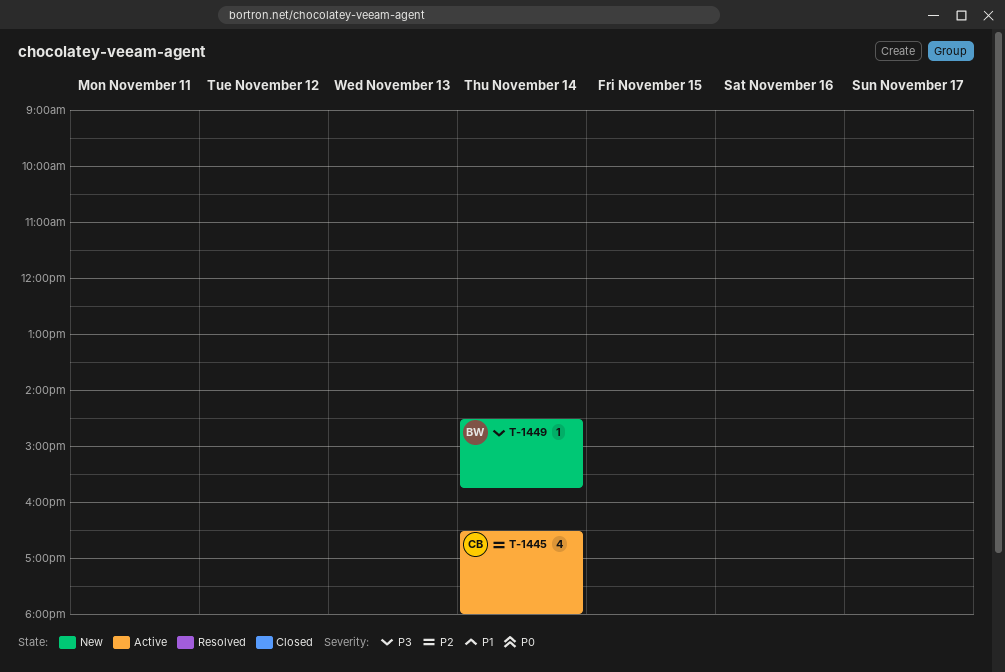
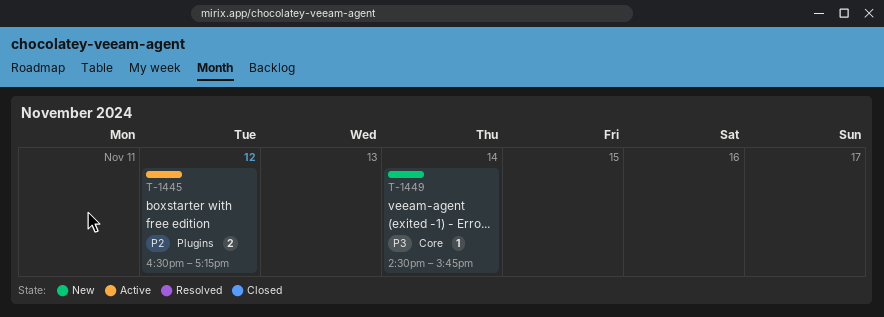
T-1445, estimate: 4 -> 2
T-1445, day: Nov 14 -> Nov 12
T-1445, ends: 18:00 -> 17:15

